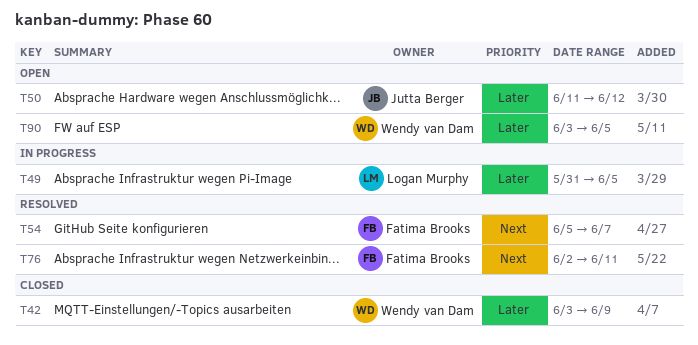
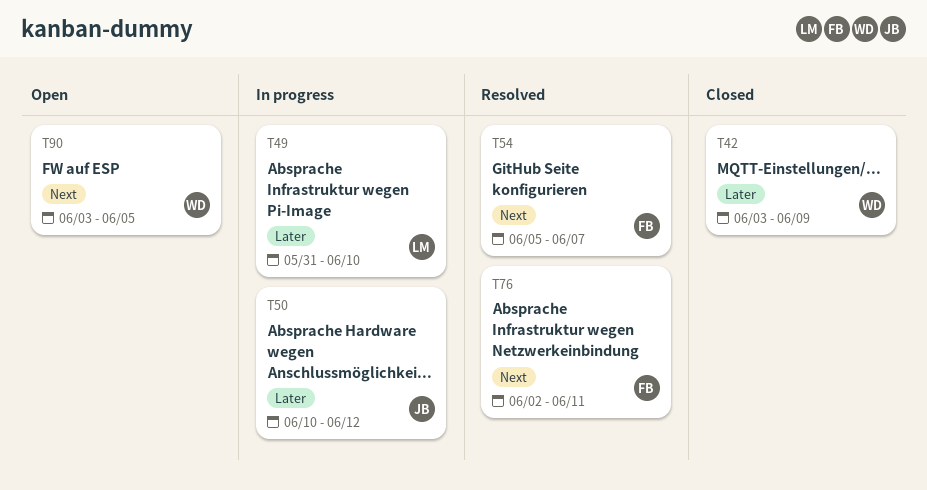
T49, due: Jun 5 -> Jun 10
T50, status: Open -> In progress
T50, start: Jun 11 -> Jun 10
T90, priority: Later -> Next

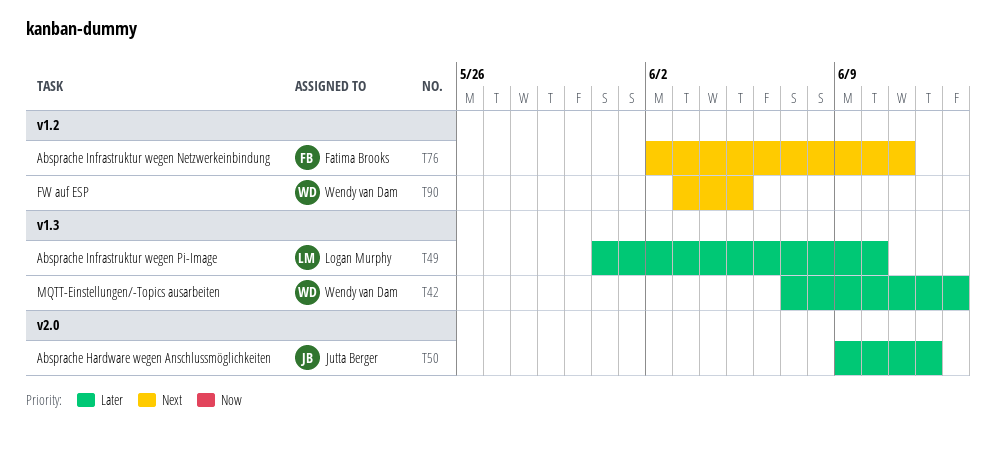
T42, start: Jun 3 -> Jun 7
T42, due: Jun 9 -> Jun 13
T50, start: Jun 10 -> Jun 9
T54: present -> none

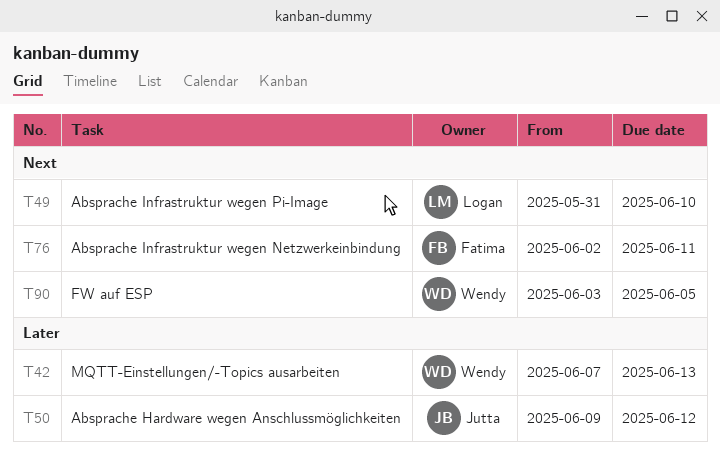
T49, priority: Later -> Next

